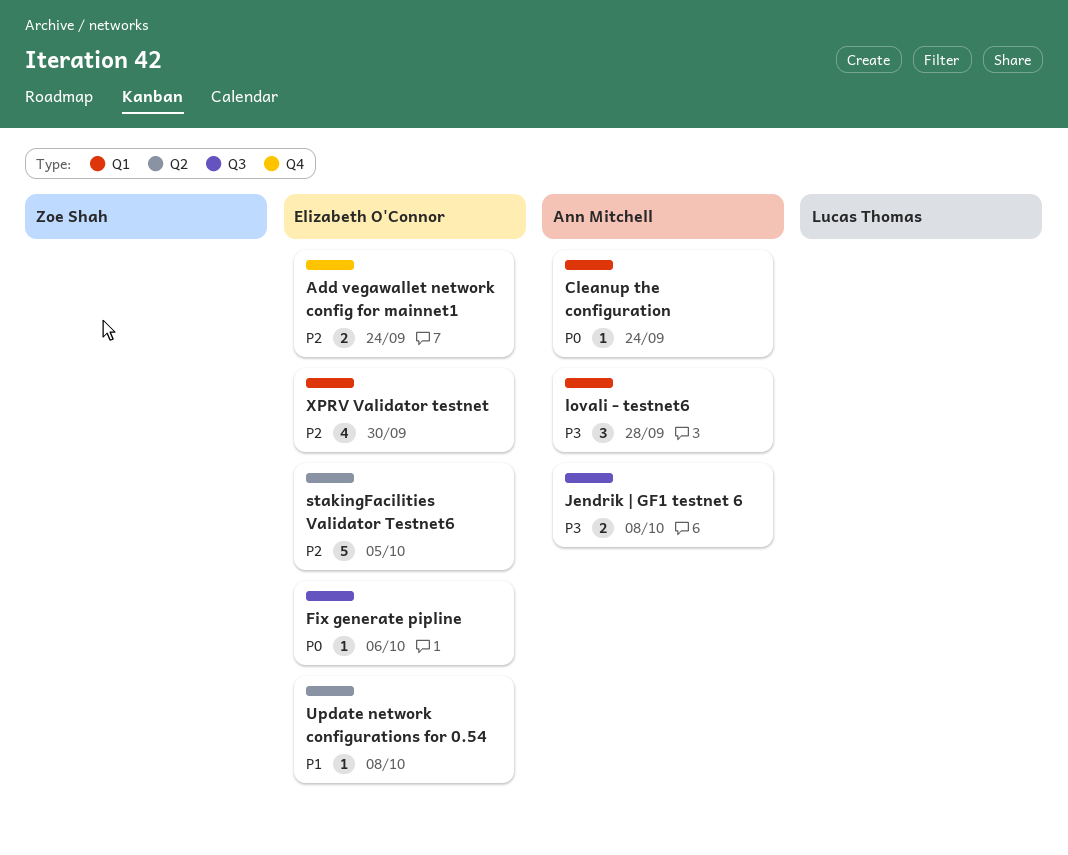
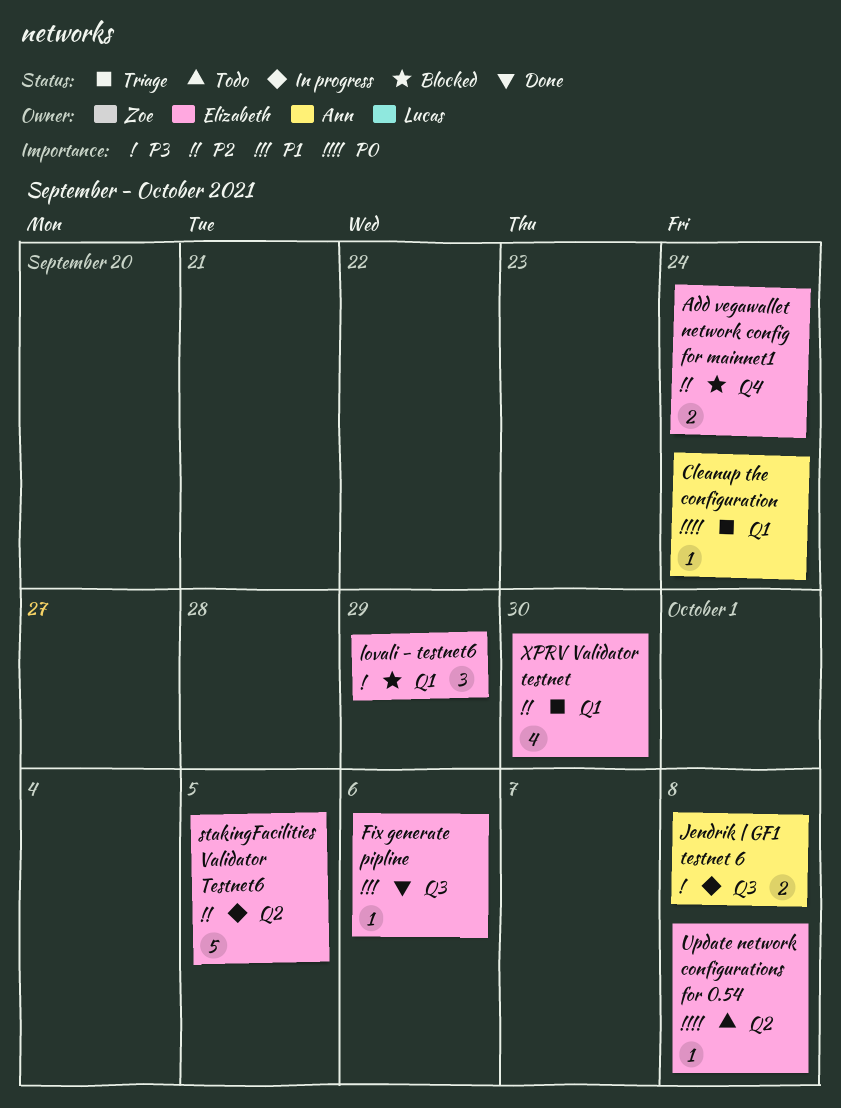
Fix generate pipline, priority: P0 -> P1
lovali - testnet6, owner: Ann Mitchell -> Elizabeth O'Connor
lovali - testnet6, due: Sep 28 -> Sep 29
Update network configurations for 0.54, priority: P1 -> P0

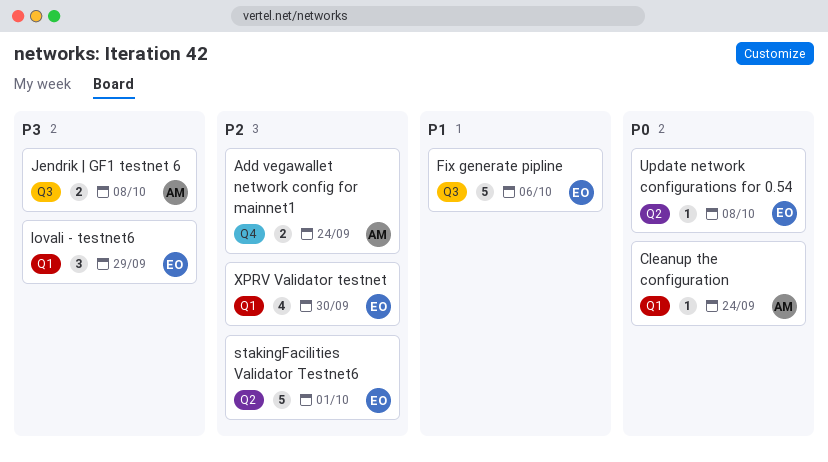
Add vegawallet network config for mainnet1, owner: Elizabeth -> Ann
Fix generate pipline, estimate: 1 -> 5
stakingFacilities Validator Testnet6, due: Oct 5 -> Oct 1

